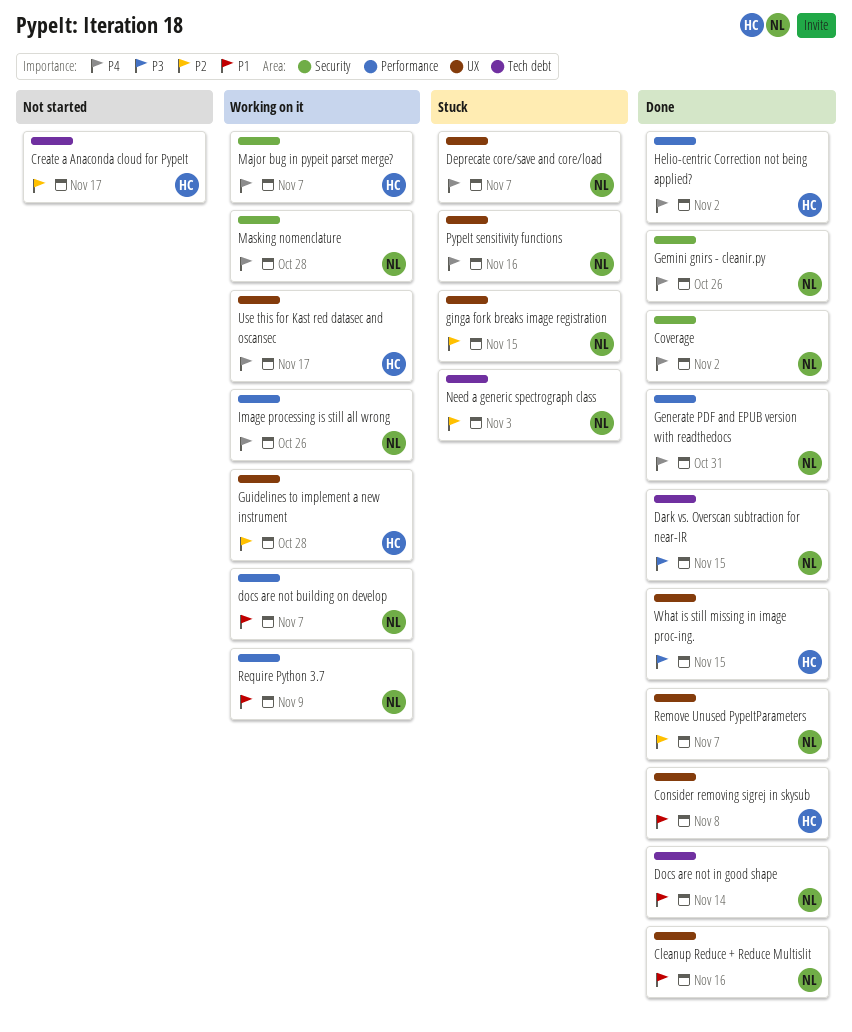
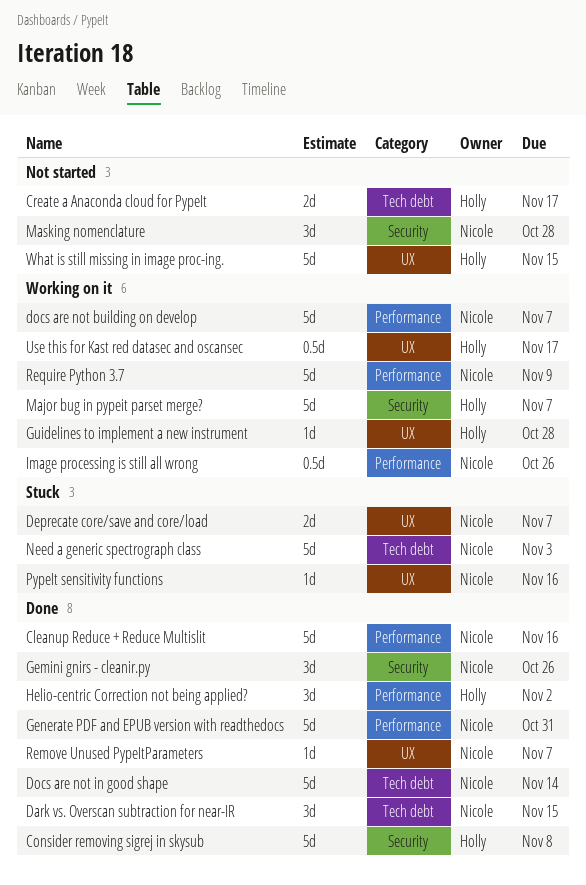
Cleanup Reduce + Reduce Multislit, label: UX -> Performance
Consider removing sigrej in skysub, label: UX -> Security
Coverage: present -> none
ginga fork breaks image registration: present -> none
Masking nomenclature, status: Working on it -> Not started
What is still missing in image proc-ing., status: Done -> Not started

